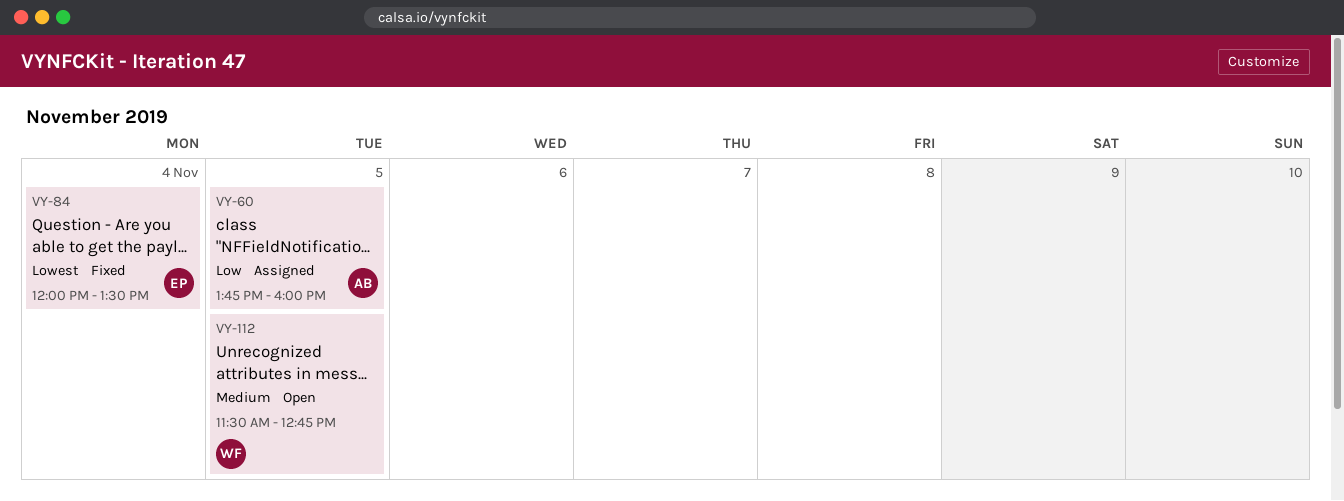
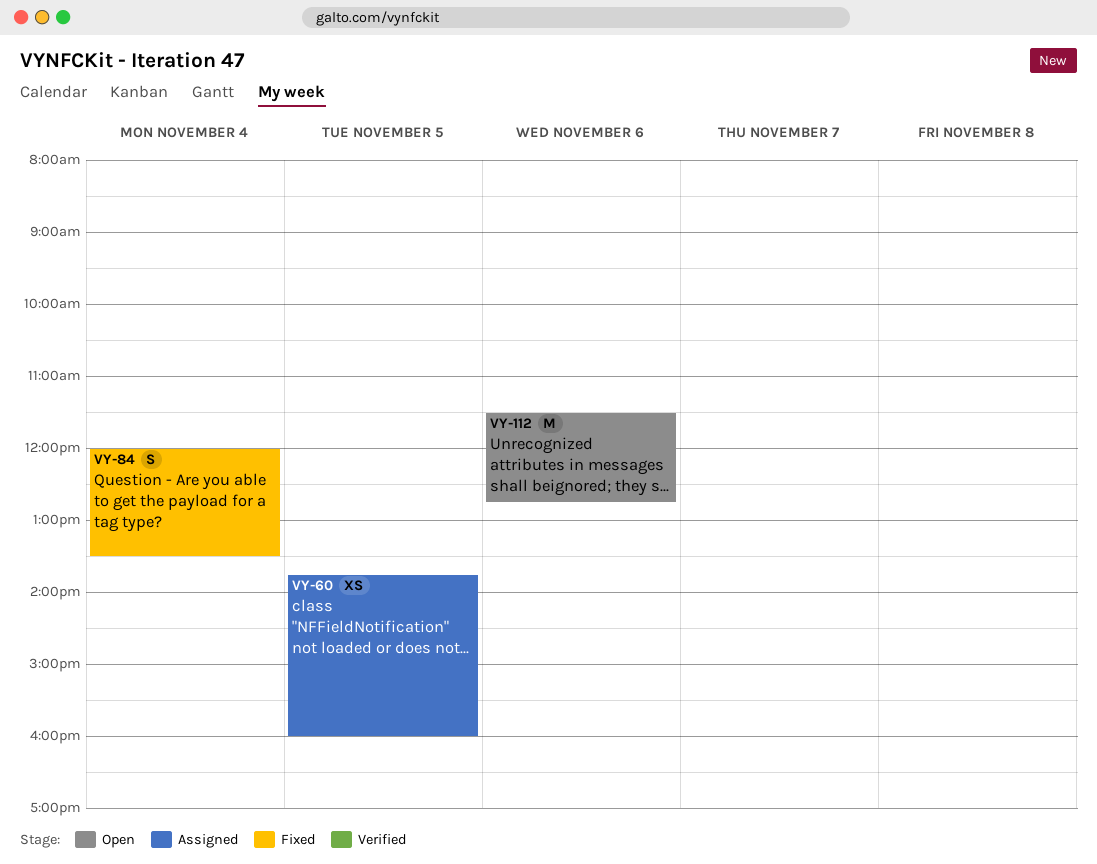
VY-112, day: Nov 5 -> Nov 6

